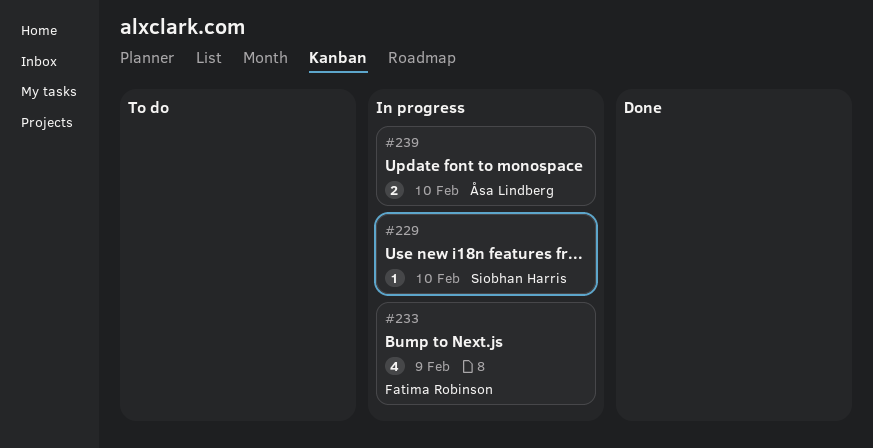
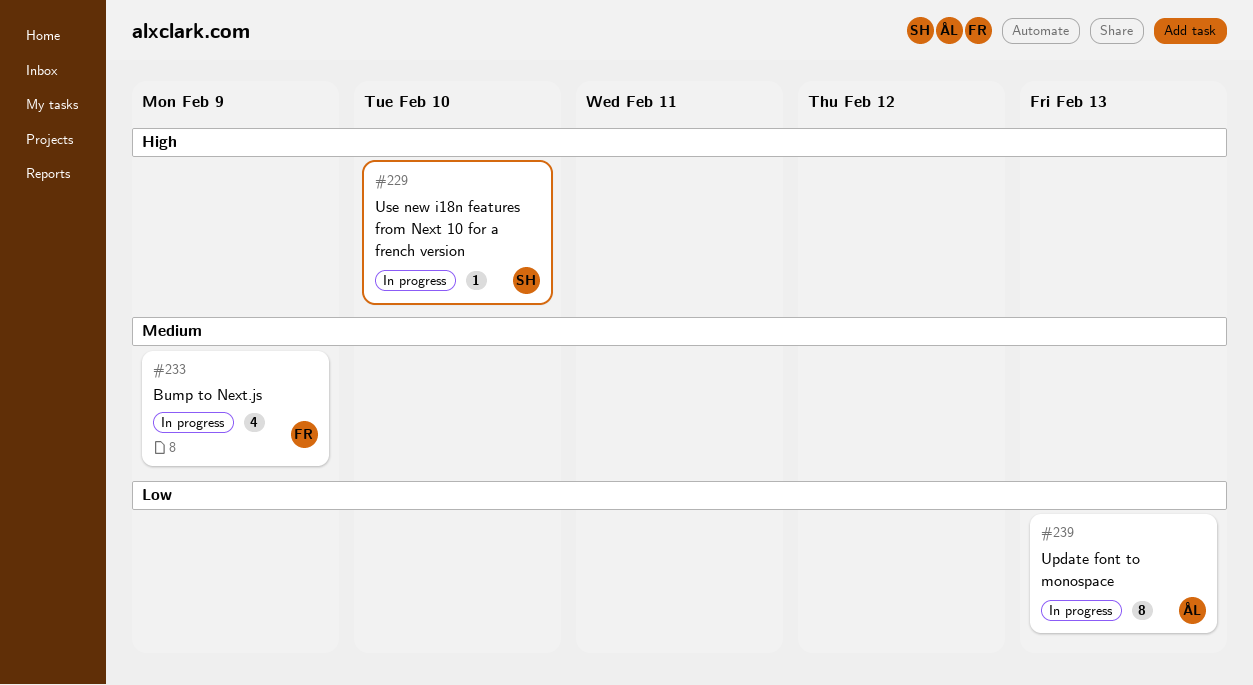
#239, estimate: 2 -> 8
#239, due: Feb 10 -> Feb 13

